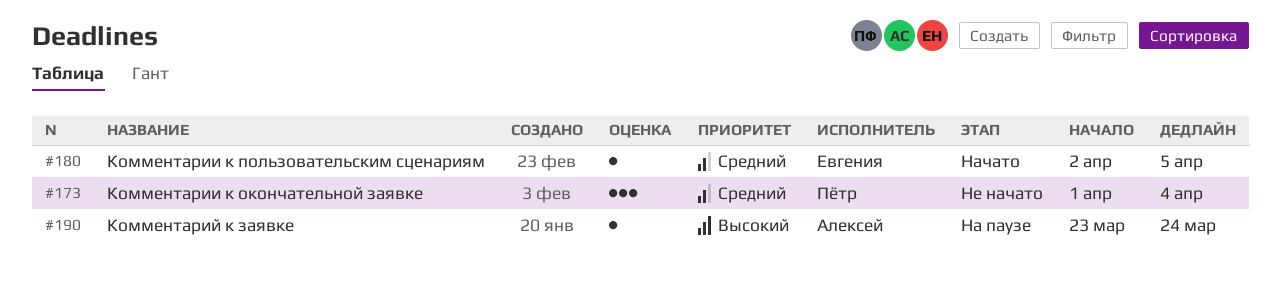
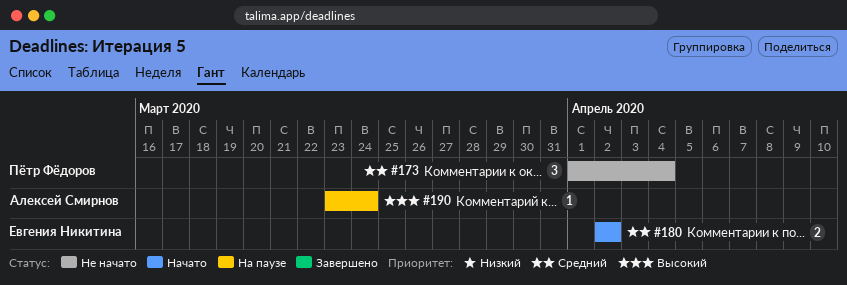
#180, estimate: 1 -> 2
#180, due: Apr 5 -> Apr 2

